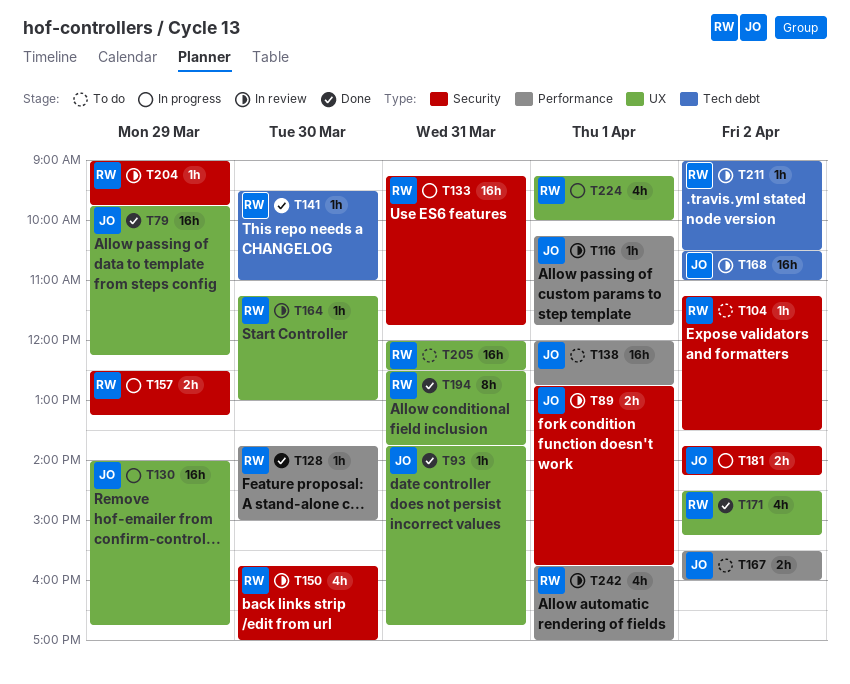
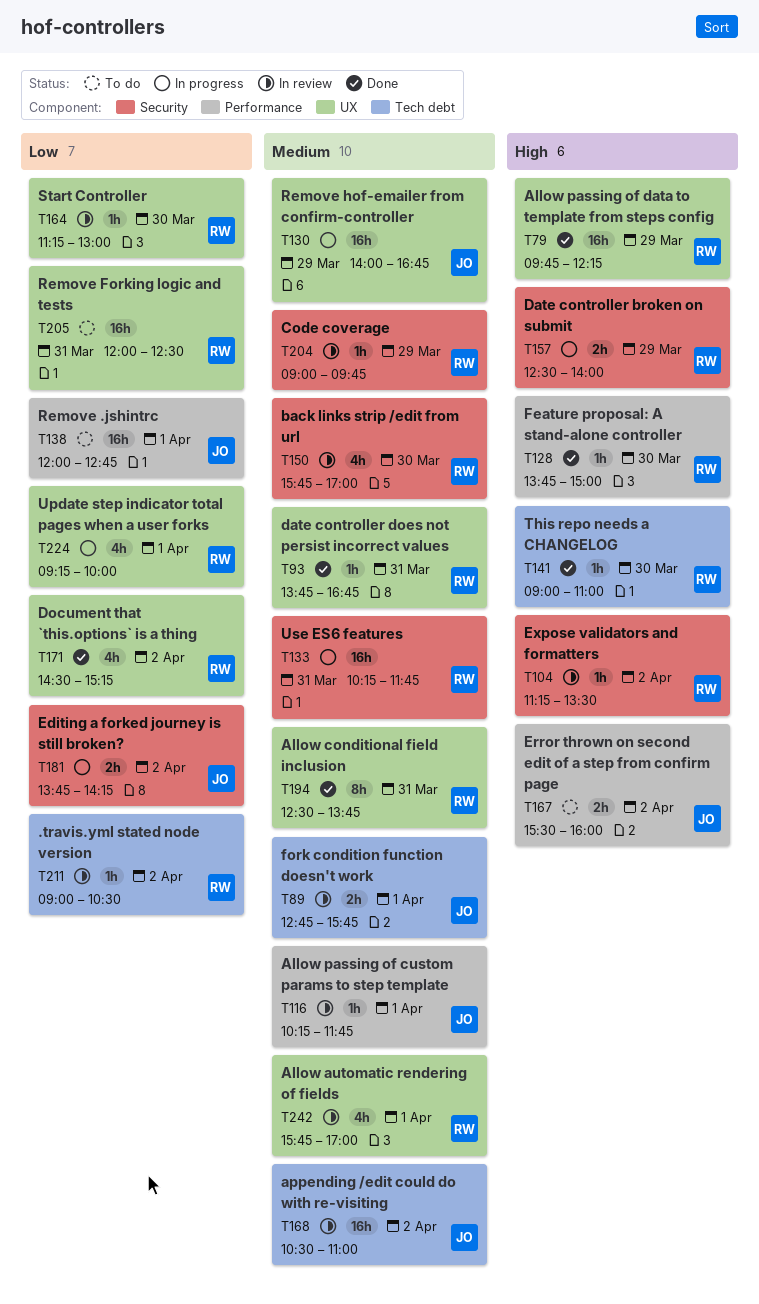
T79, owner: JO -> RW
T89, label: Security -> Tech debt
T93, owner: JO -> RW
T104, status: To do -> In review
T133, begins: 09:15 -> 10:15
T141, begins: 09:30 -> 09:00
T157, ends: 13:15 -> 14:00
T242, label: Performance -> UX

